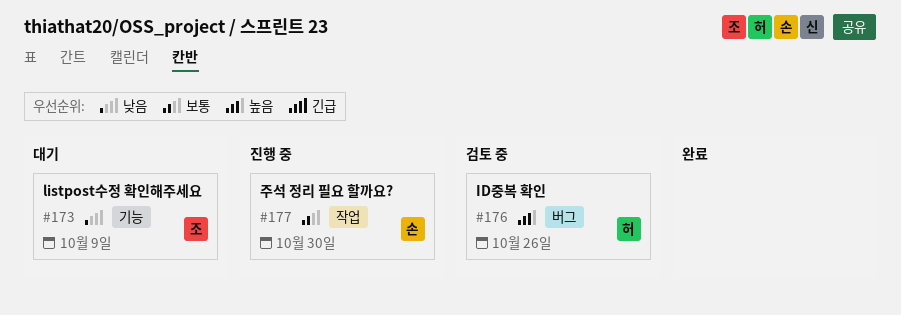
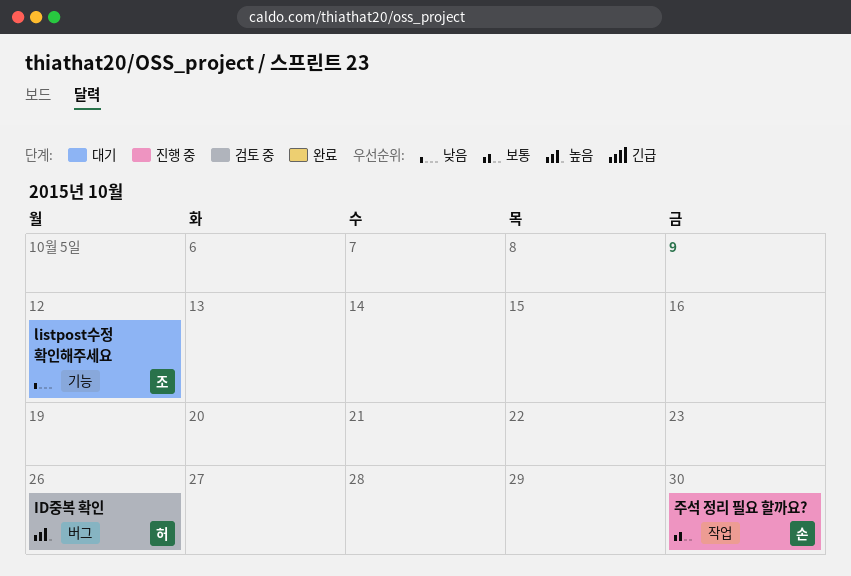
listpost수정 확인해주세요, due: Oct 9 -> Oct 12

